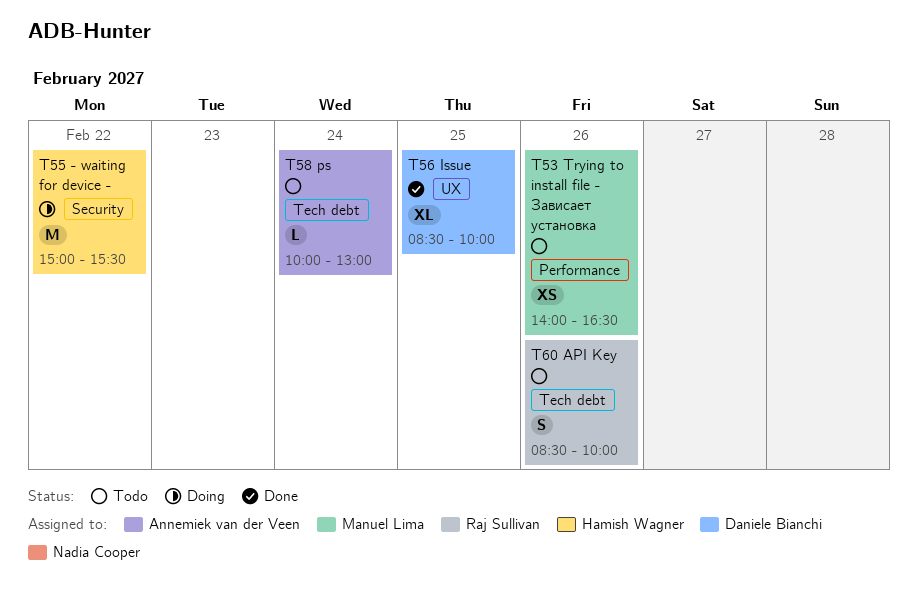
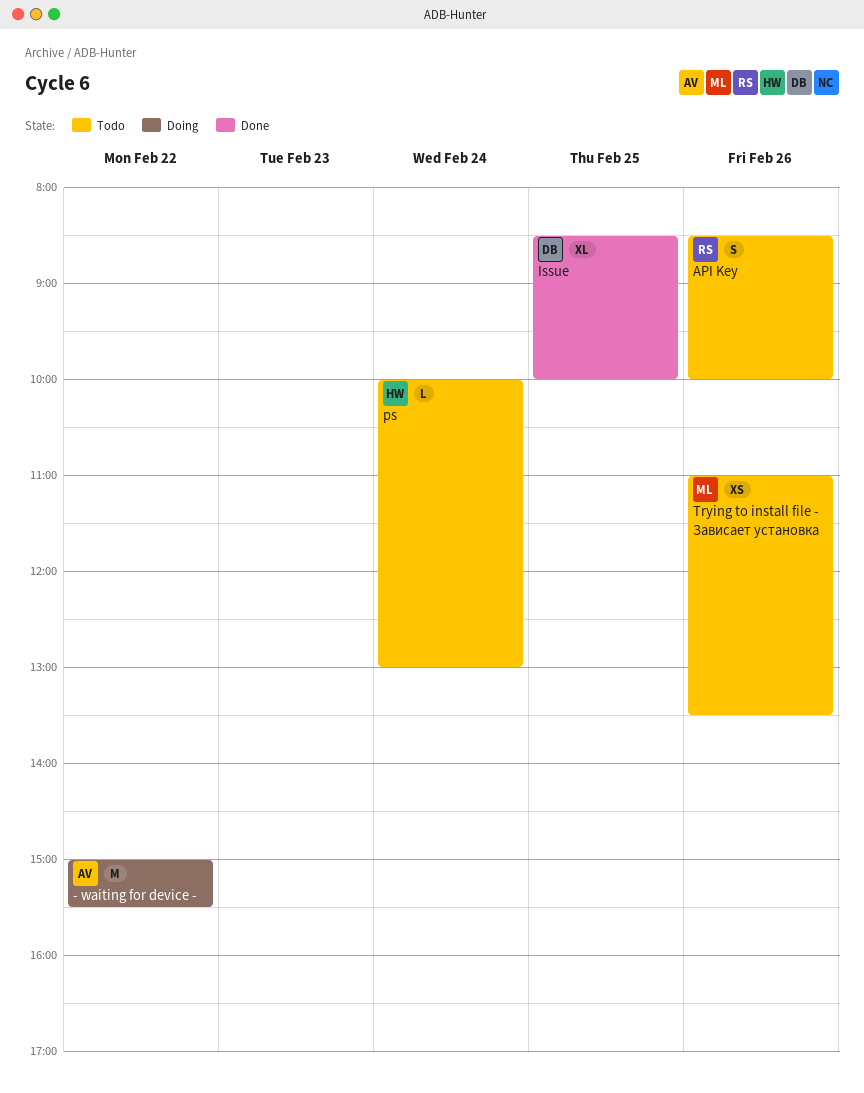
- waiting for device -, owner: Hamish Wagner -> Annemiek van der Veen
ps, owner: Annemiek van der Veen -> Hamish Wagner
Trying to install file - Зависает установка, begins: 14:00 -> 11:00
Trying to install file - Зависает установка, ends: 16:30 -> 13:30

